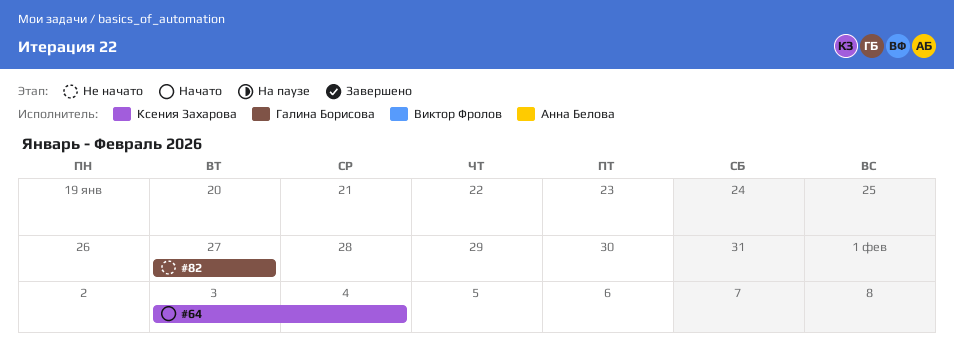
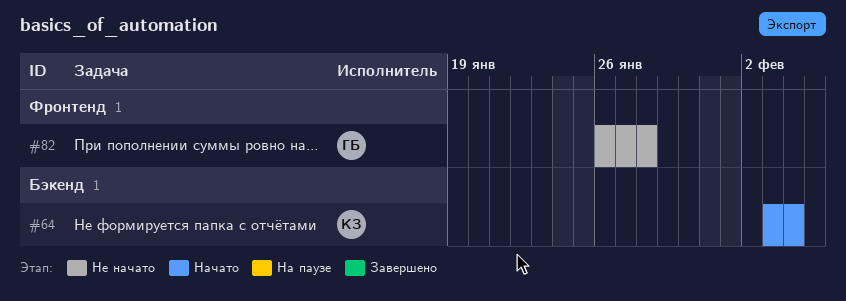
#82, start: Jan 27 -> Jan 26
#82, due: Jan 27 -> Jan 28

